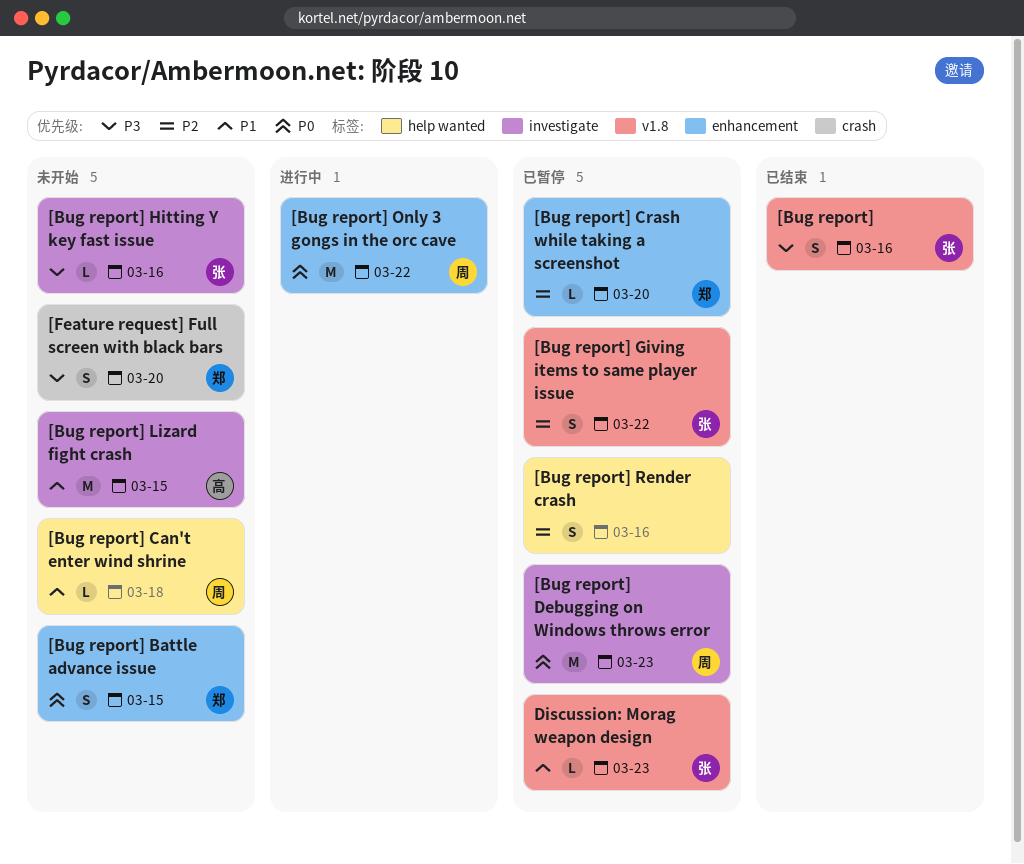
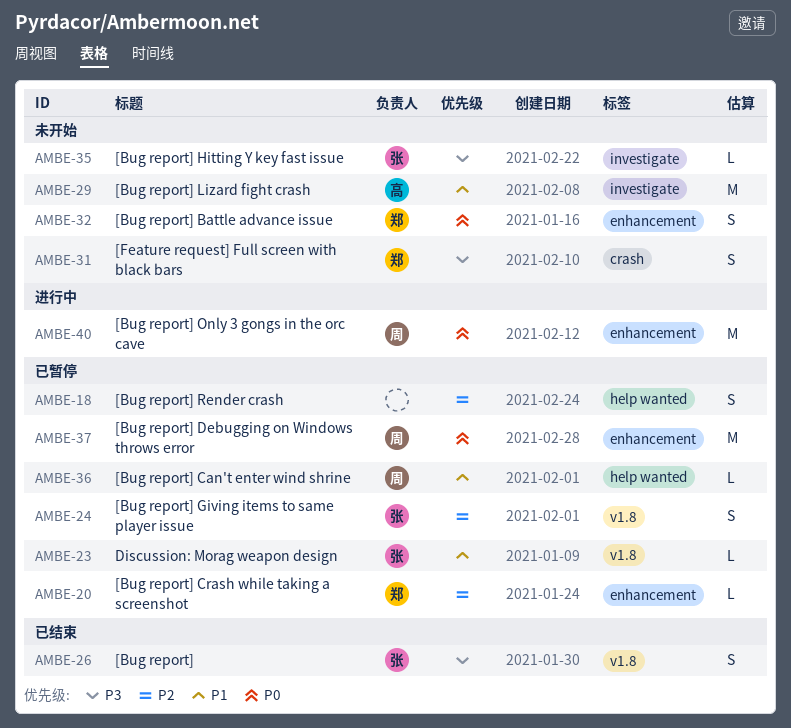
[Bug report] Can't enter wind shrine, status: 未开始 -> 已暂停
[Bug report] Debugging on Windows throws error, label: investigate -> enhancement

